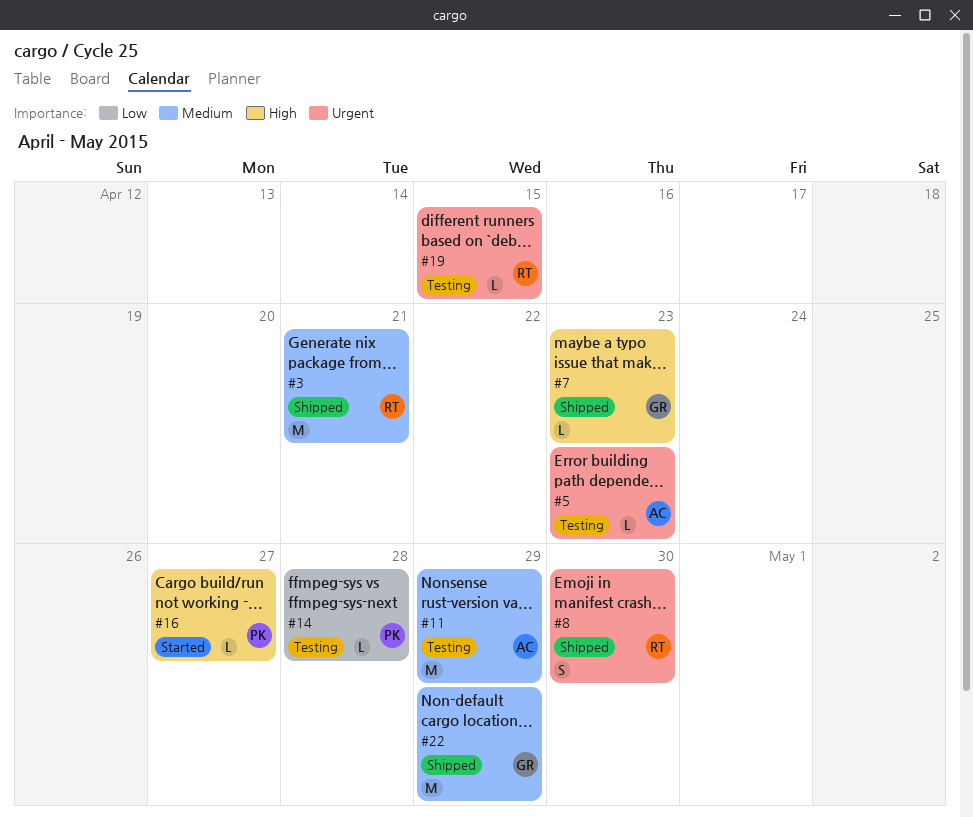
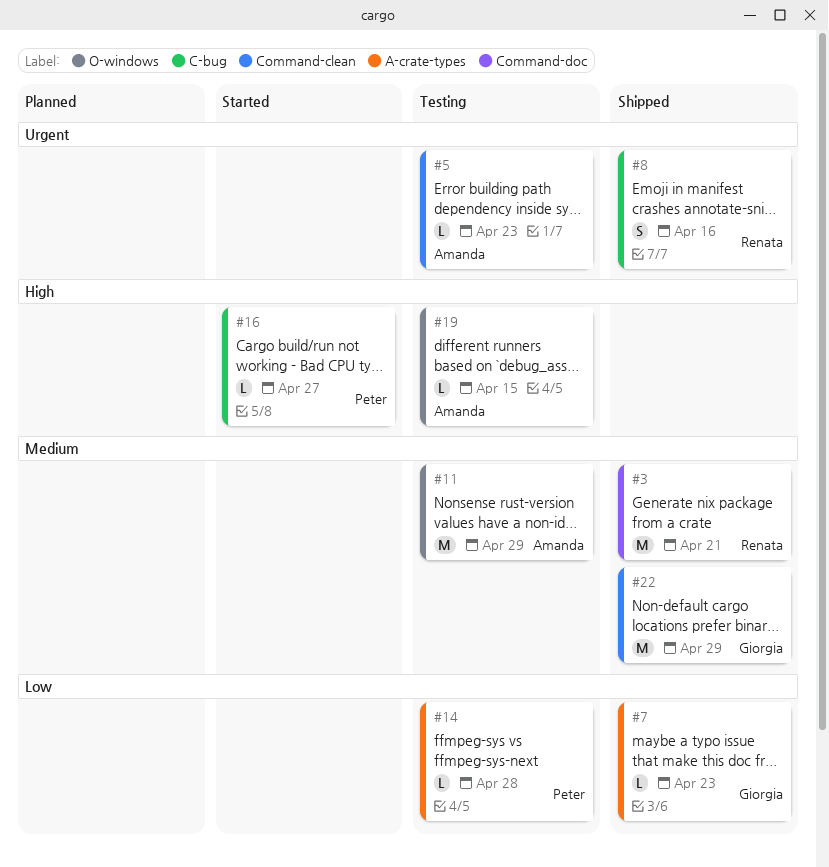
#7, priority: High -> Low
#8, due: Apr 30 -> Apr 16
#19, owner: Renata -> Amanda
#19, priority: Urgent -> High

